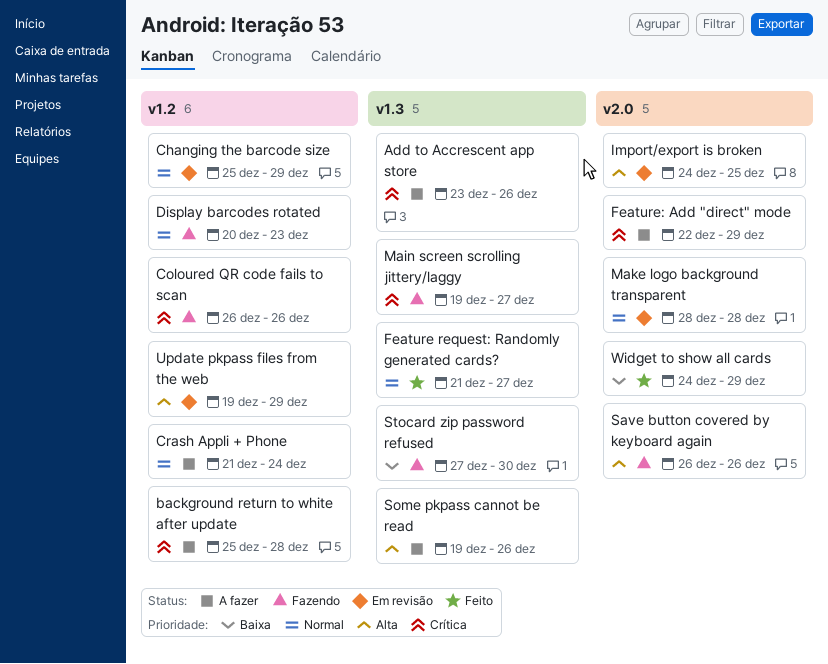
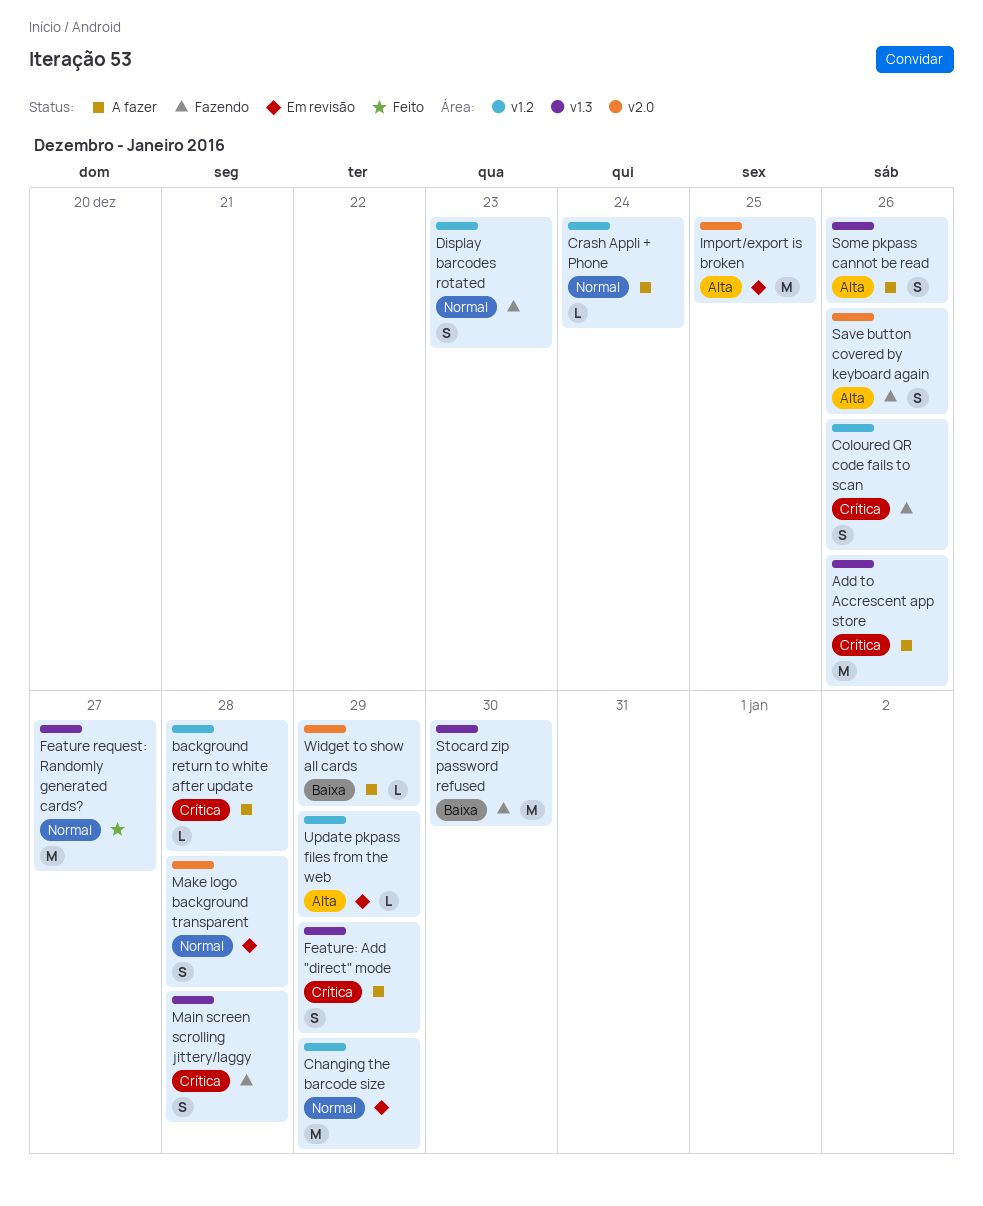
Feature: Add "direct" mode, label: v2.0 -> v1.3
Main screen scrolling jittery/laggy, due: Dec 27 -> Dec 28
Widget to show all cards, status: Feito -> A fazer

